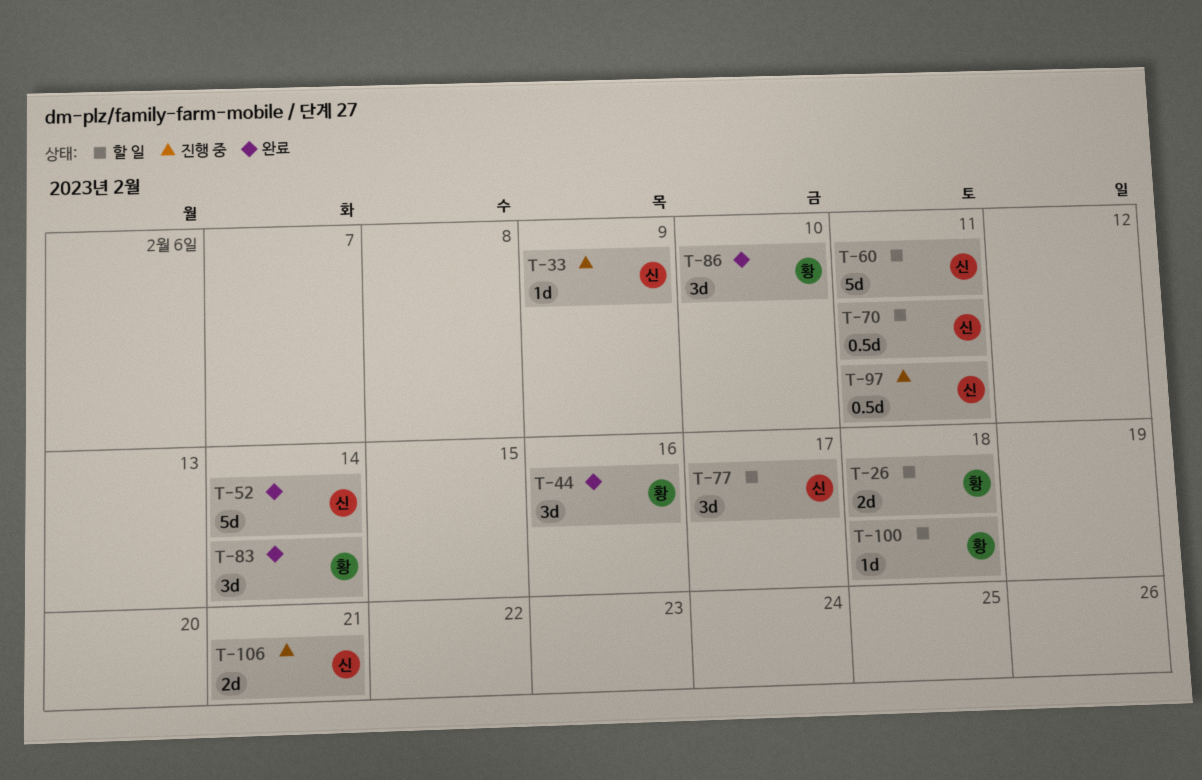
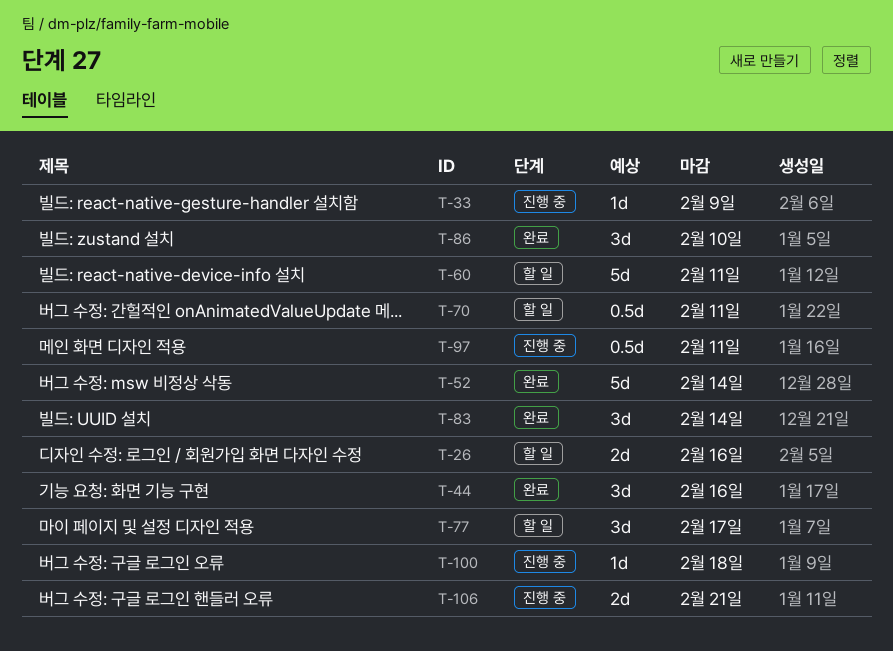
T-26, due: Feb 18 -> Feb 16
T-100, status: 할 일 -> 진행 중

